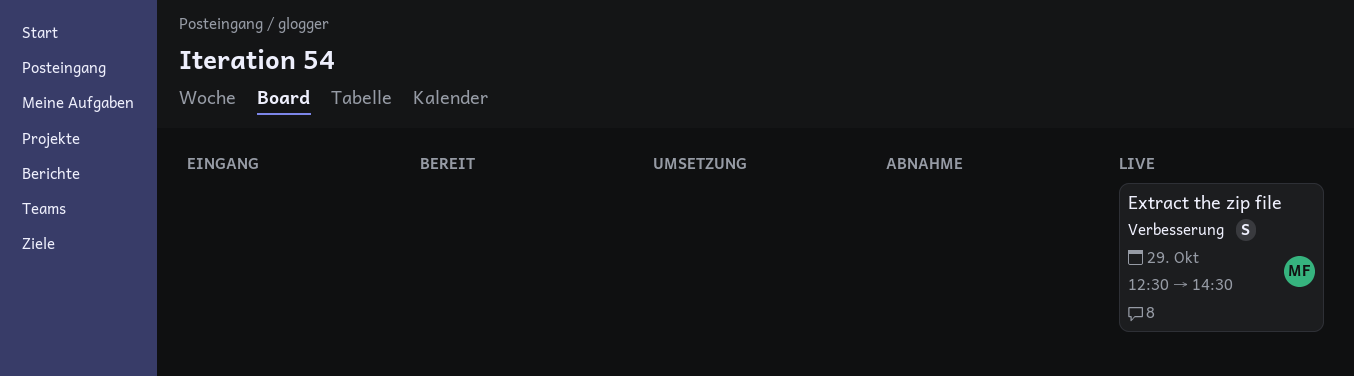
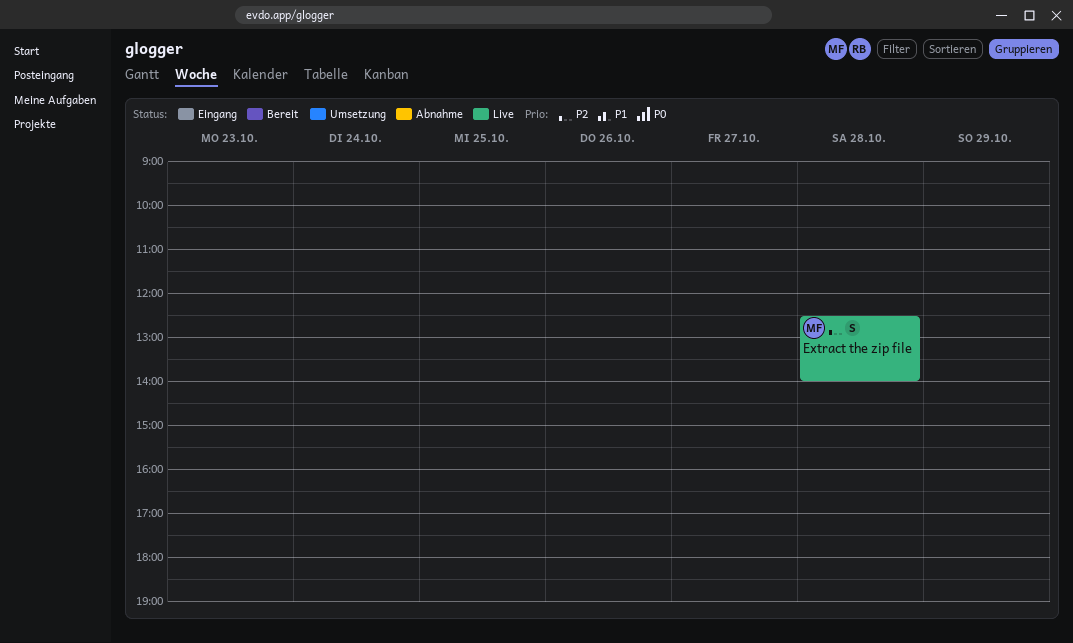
Extract the zip file, day: Oct 29 -> Oct 28
Extract the zip file, ends: 14:30 -> 14:00

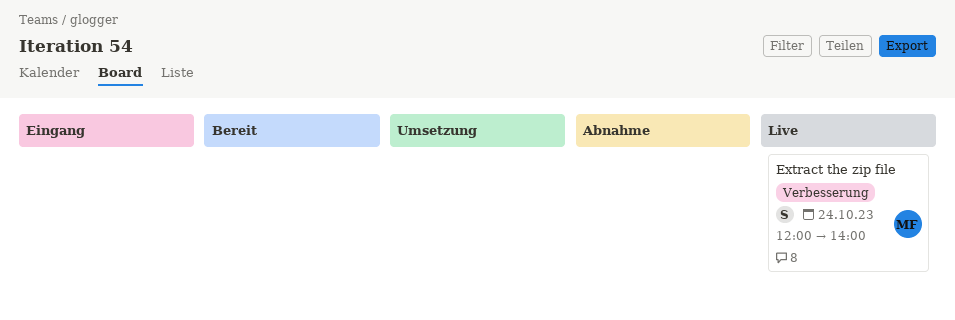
Extract the zip file, day: Oct 28 -> Oct 24
Extract the zip file, begins: 12:30 -> 12:00

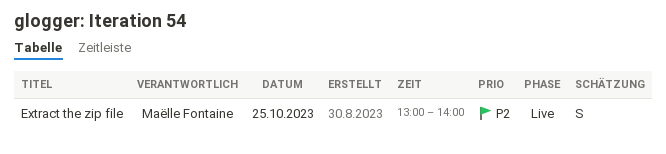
Extract the zip file, day: Oct 24 -> Oct 25
Extract the zip file, begins: 12:00 -> 13:00

